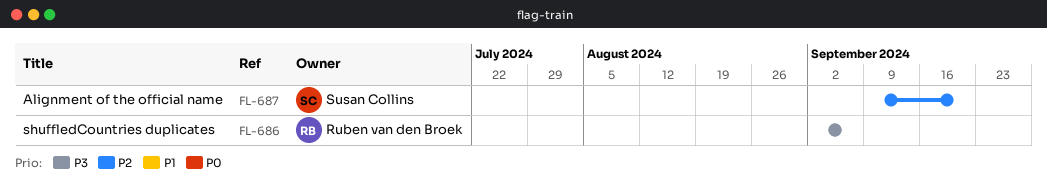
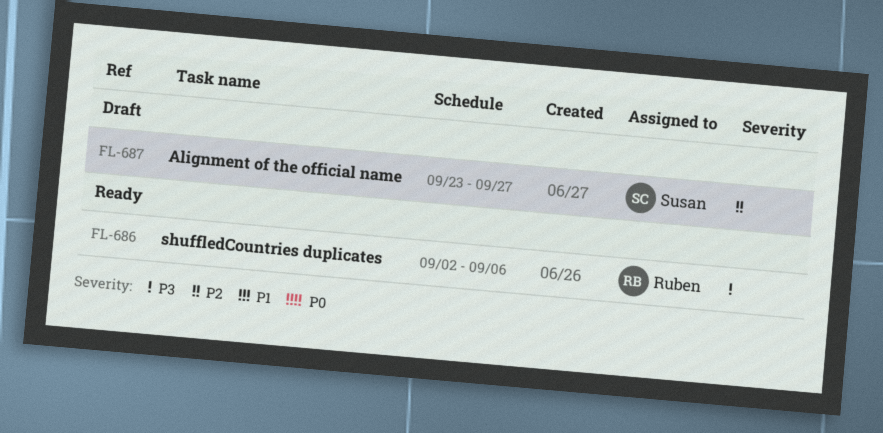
FL-687, start: Sep 9 -> Sep 23
FL-687, due: Sep 20 -> Sep 27

